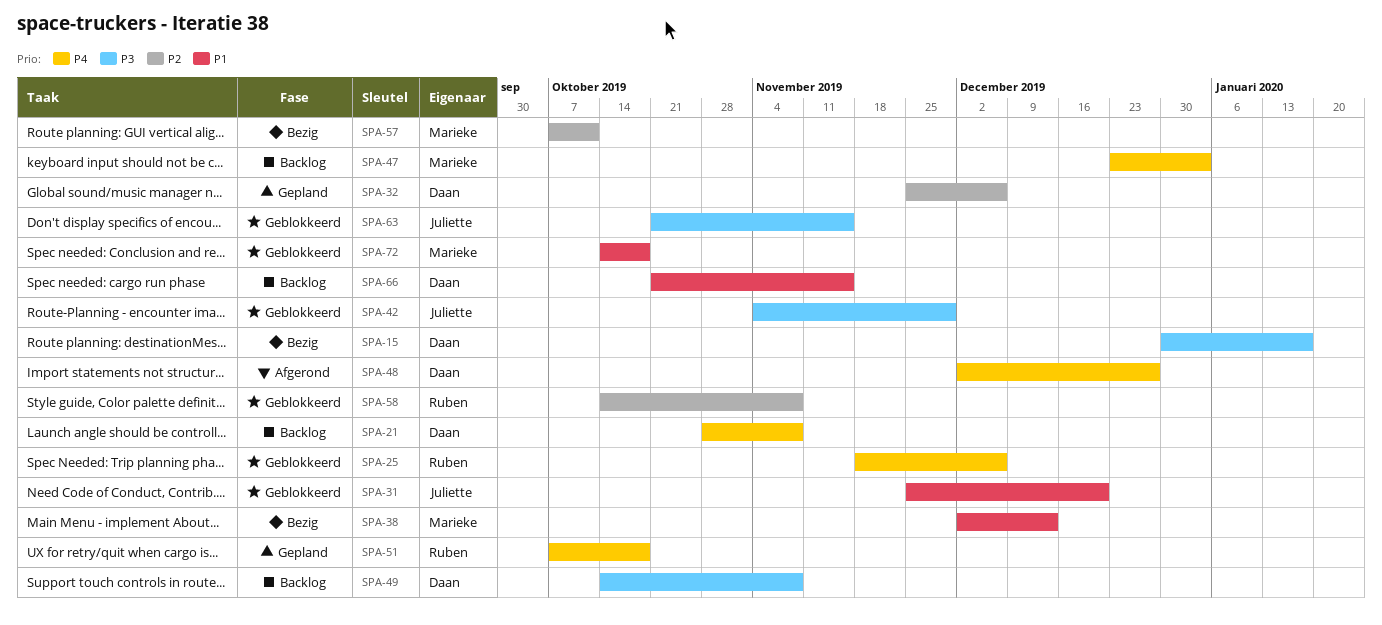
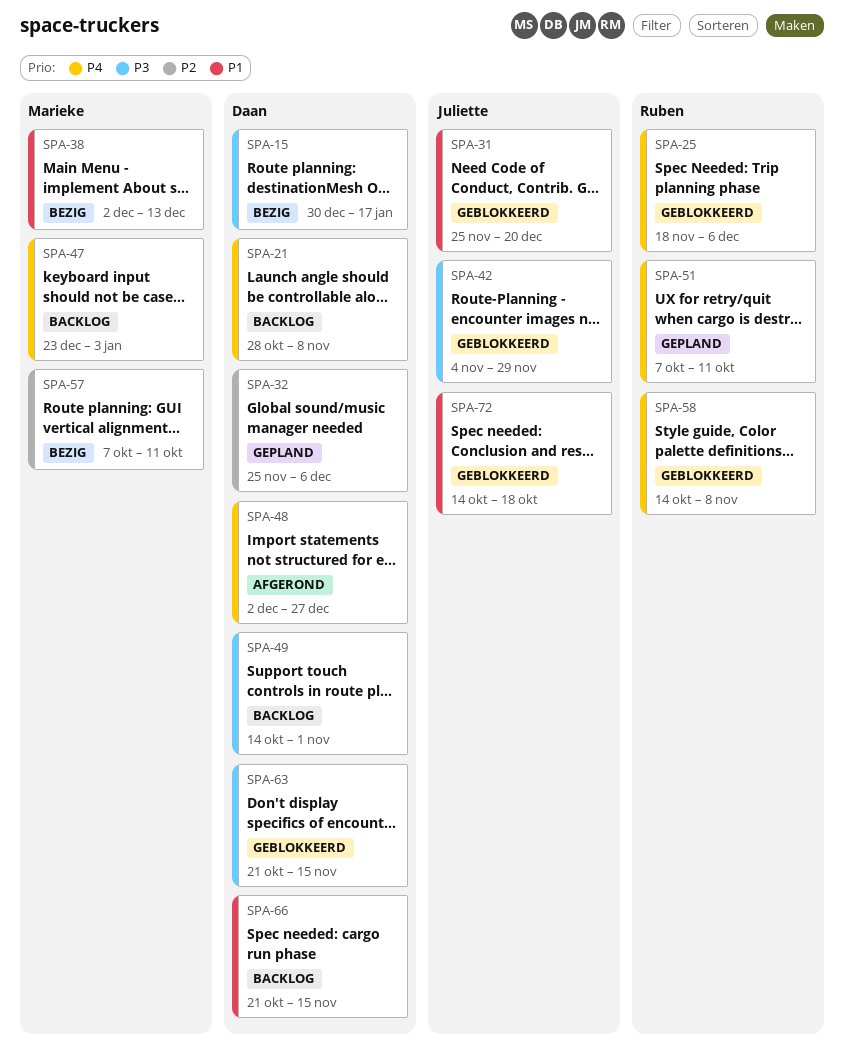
SPA-49, due: Nov 8 -> Nov 1
SPA-51, due: Oct 18 -> Oct 11
SPA-58, priority: P2 -> P4
SPA-63, owner: Juliette -> Daan
SPA-72, owner: Marieke -> Juliette

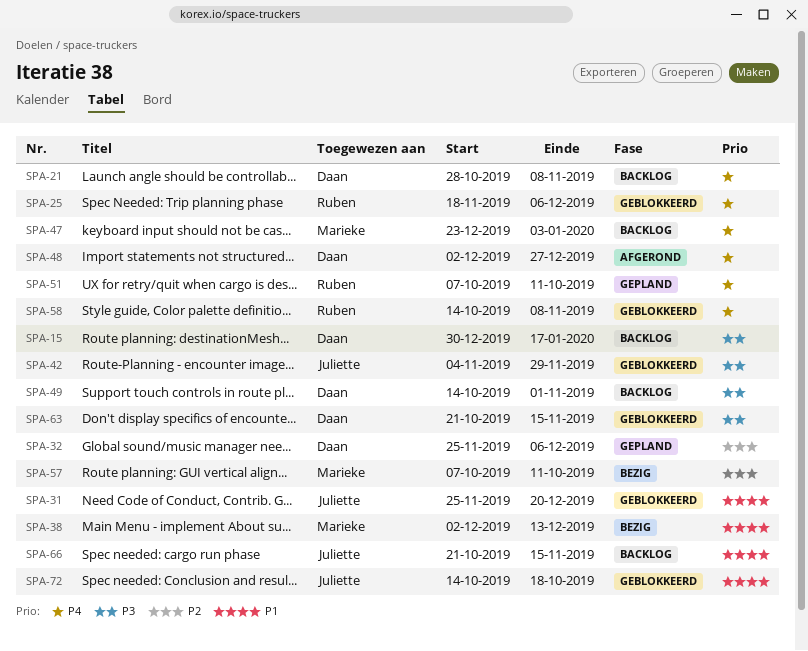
SPA-15, status: Bezig -> Backlog
SPA-66, owner: Daan -> Juliette

